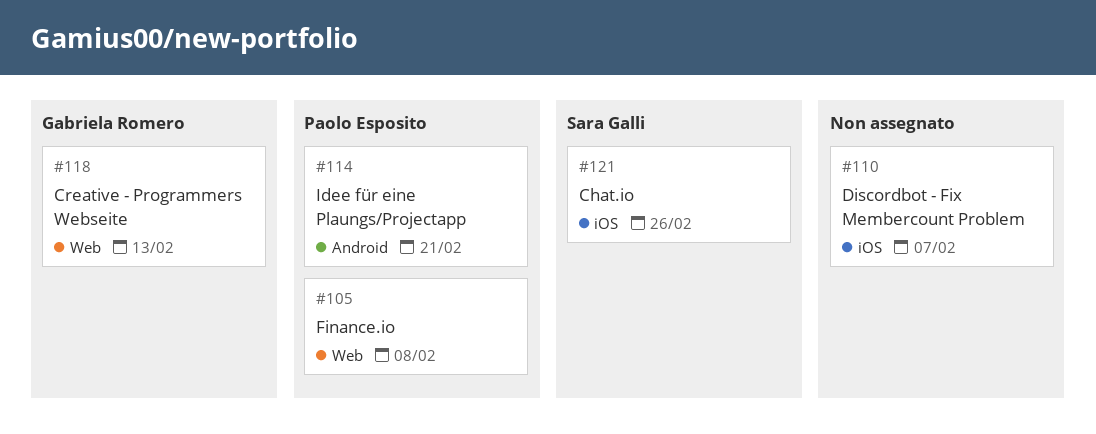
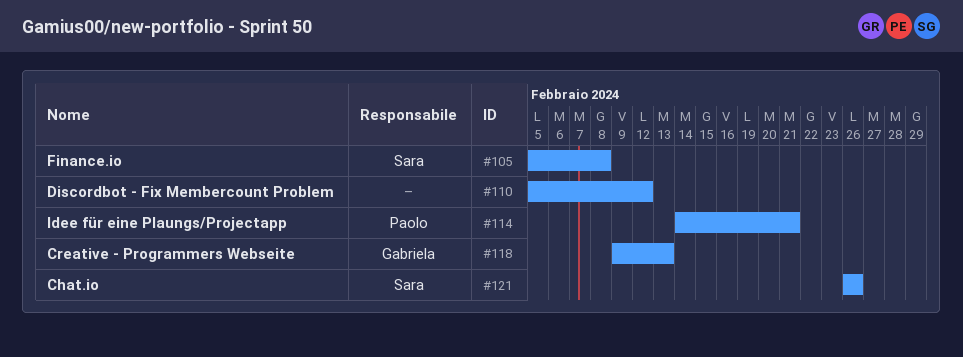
#105, owner: Paolo Esposito -> Sara Galli
#110, due: Feb 7 -> Feb 12

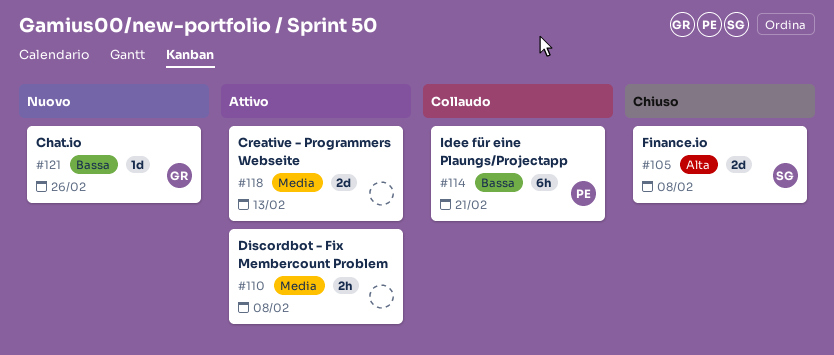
#110, due: Feb 12 -> Feb 8
#118, owner: Gabriela -> none
#121, owner: Sara -> Gabriela

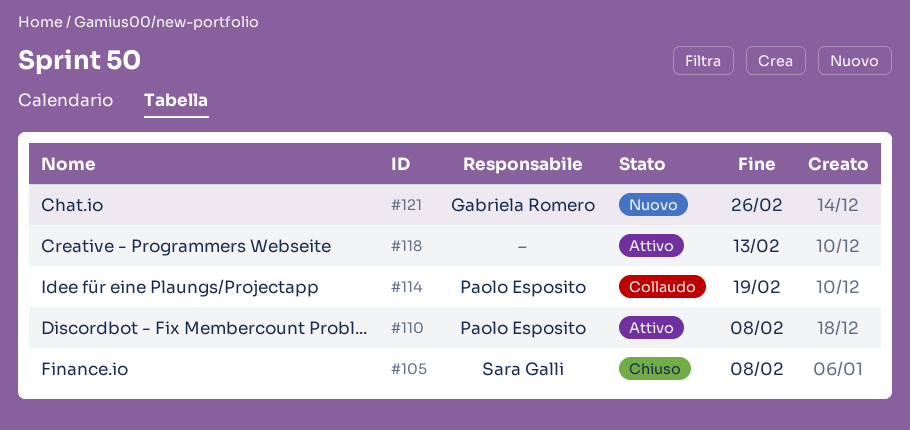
#110, owner: none -> Paolo Esposito
#114, due: Feb 21 -> Feb 19

